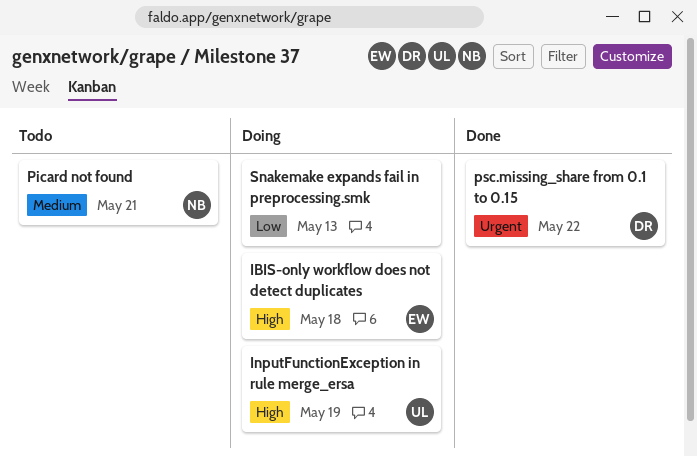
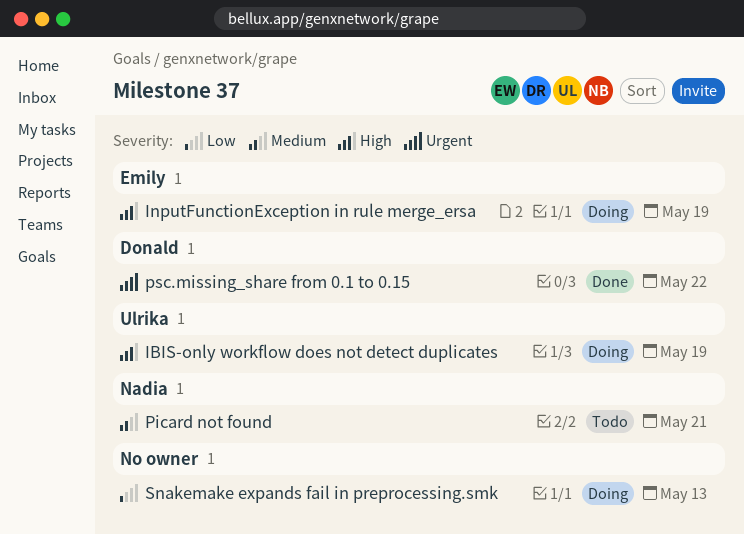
IBIS-only workflow does not detect duplicates, owner: Emily -> Ulrika
IBIS-only workflow does not detect duplicates, due: May 18 -> May 19
InputFunctionException in rule merge_ersa, owner: Ulrika -> Emily

